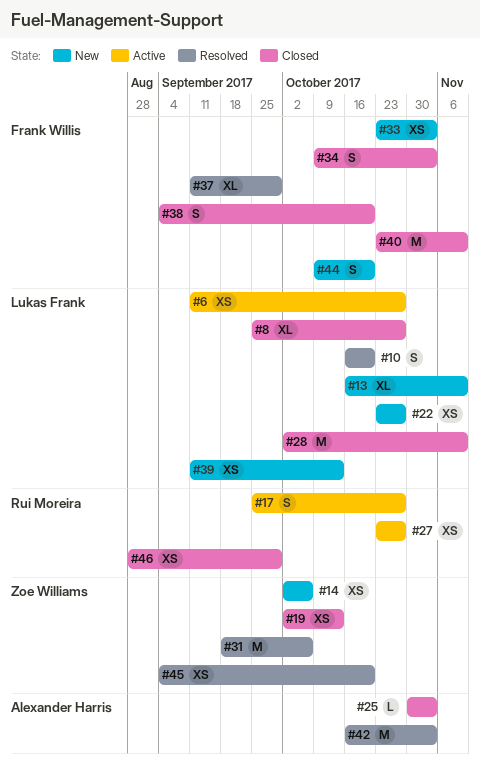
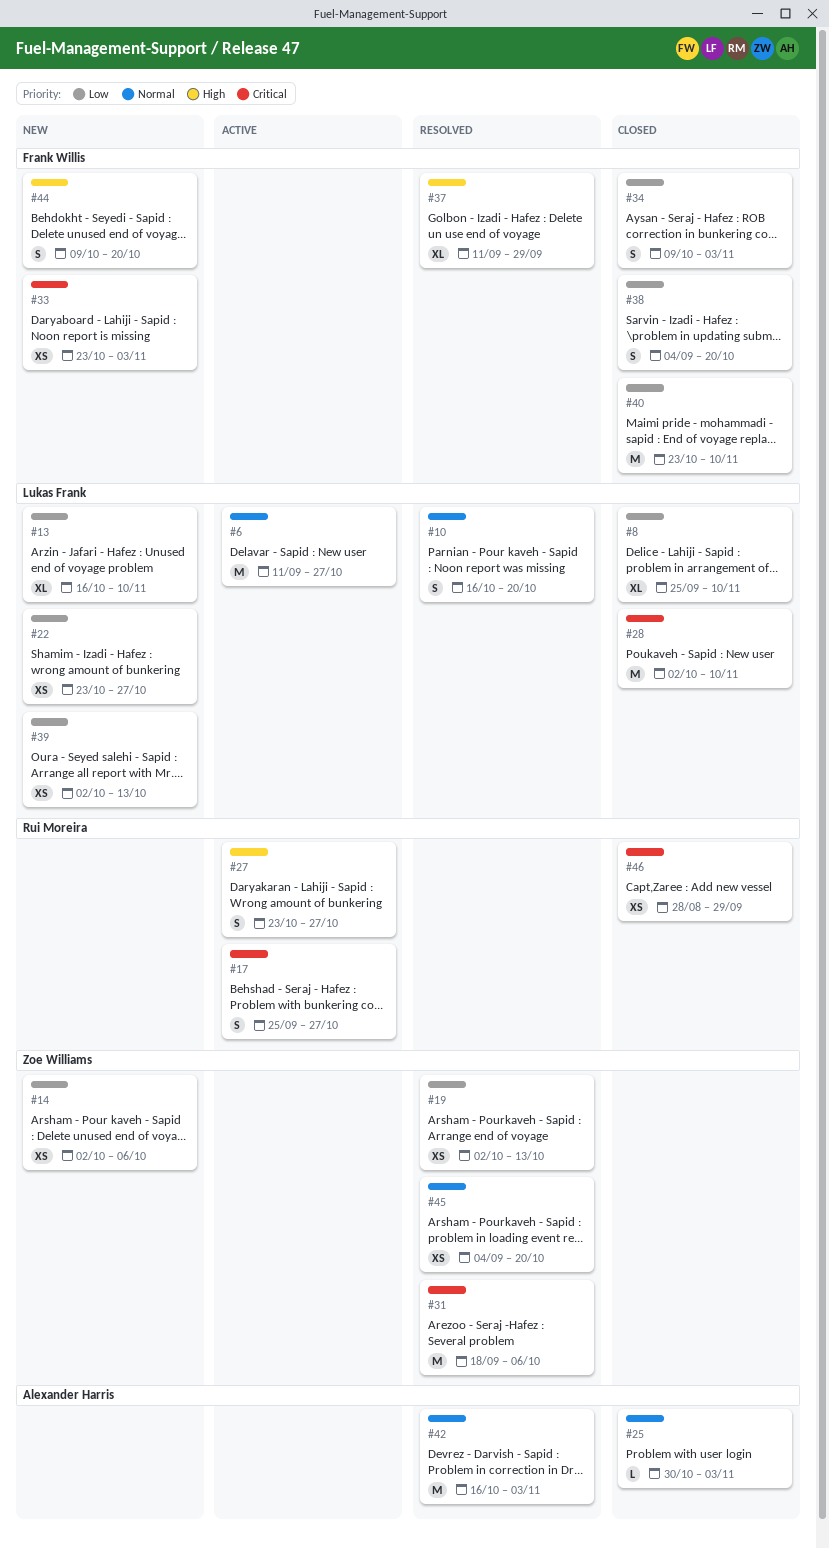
#6, estimate: XS -> M
#8, due: Oct 27 -> Nov 10
#19, status: Closed -> Resolved
#27, estimate: XS -> S
#39, start: Sep 11 -> Oct 2

